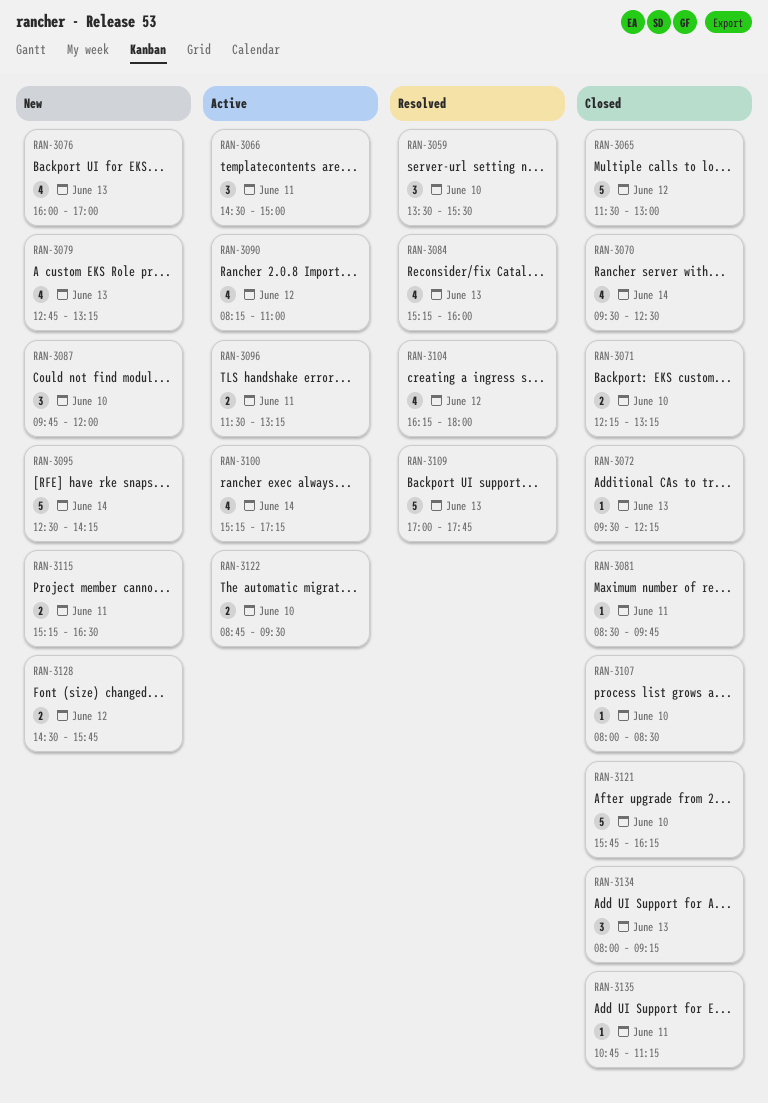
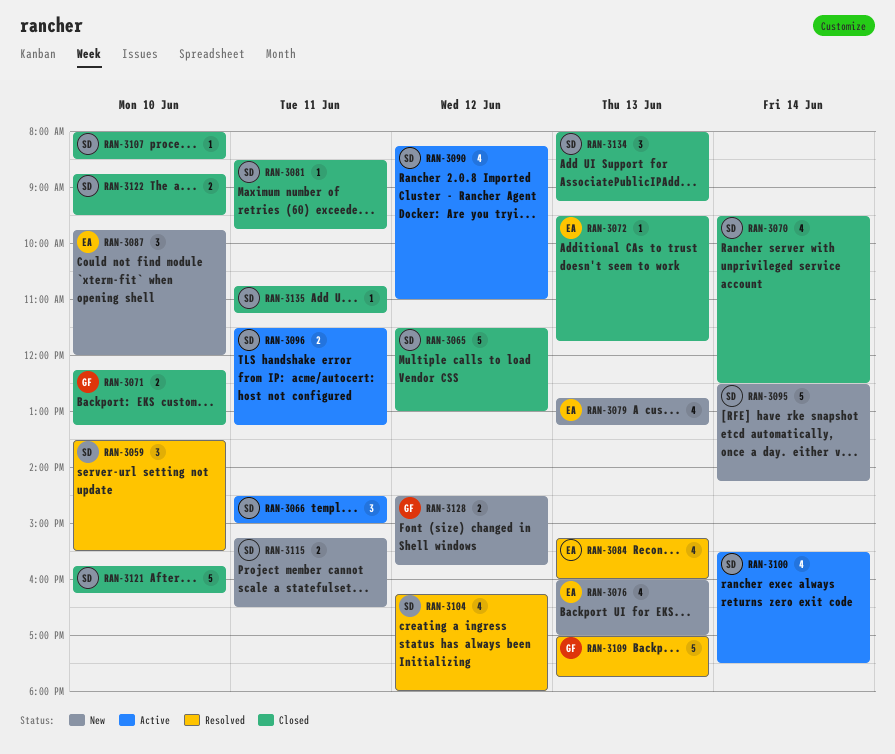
RAN-3072, ends: 12:15 -> 11:45
RAN-3100, begins: 15:15 -> 15:30
RAN-3100, ends: 17:15 -> 17:30
RAN-3122, status: Active -> Closed

